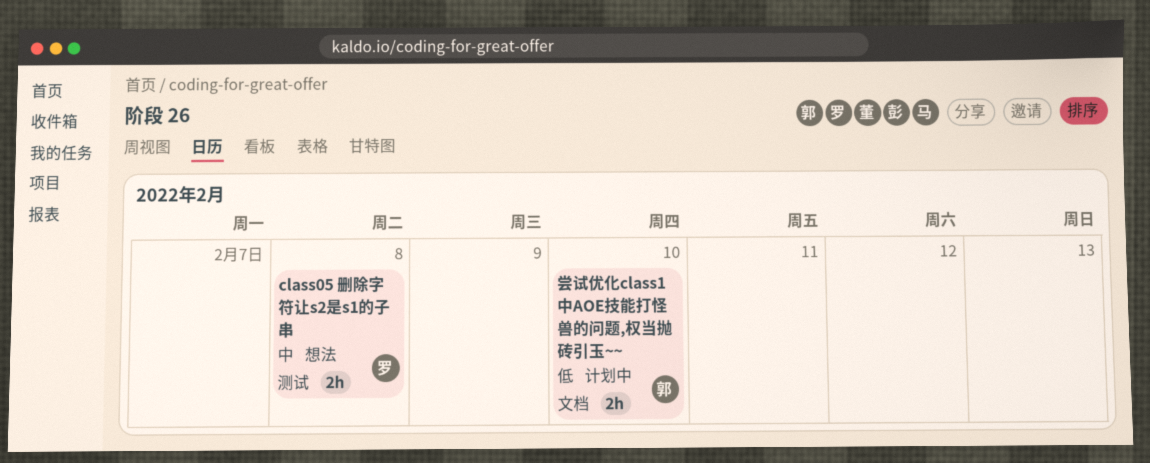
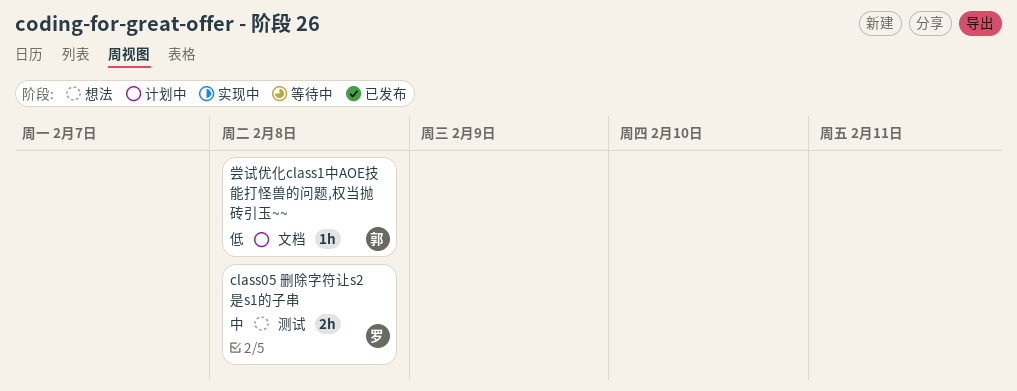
尝试优化class1中AOE技能打怪兽的问题,权当抛砖引玉~~, estimate: 2h -> 1h
尝试优化class1中AOE技能打怪兽的问题,权当抛砖引玉~~, due: Feb 10 -> Feb 8

